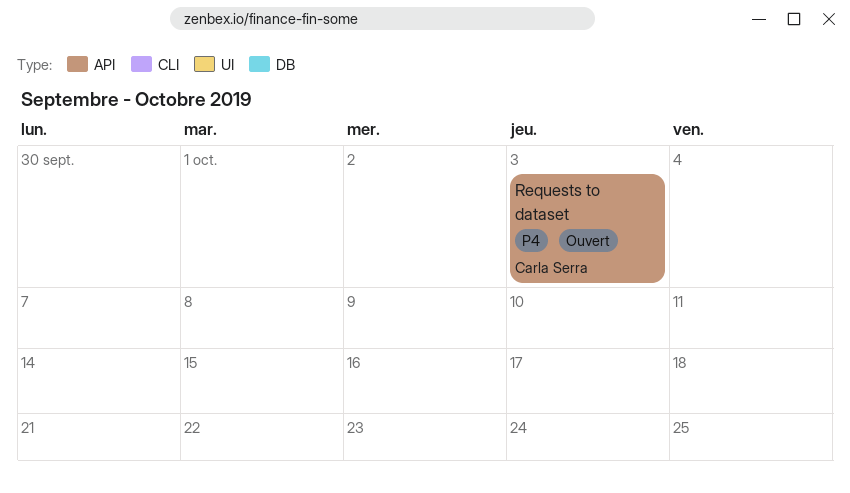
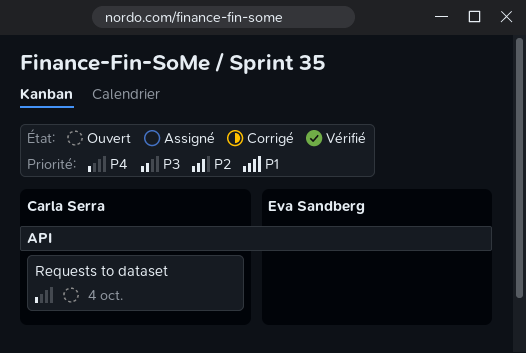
Requests to dataset, due: Oct 3 -> Oct 4

